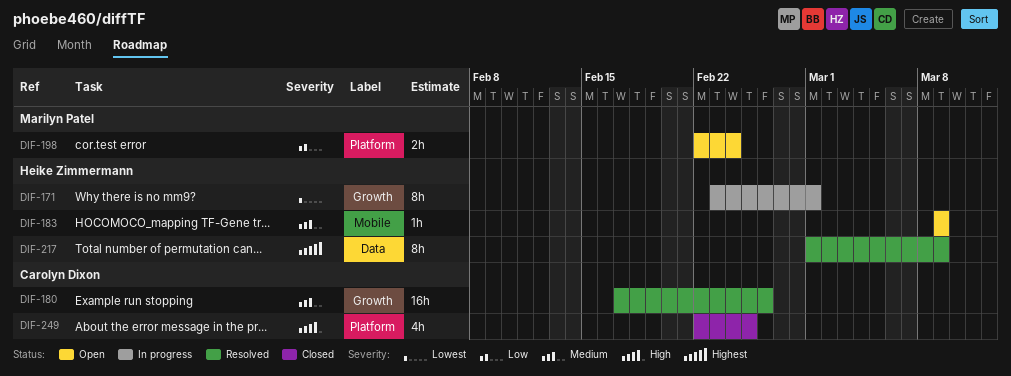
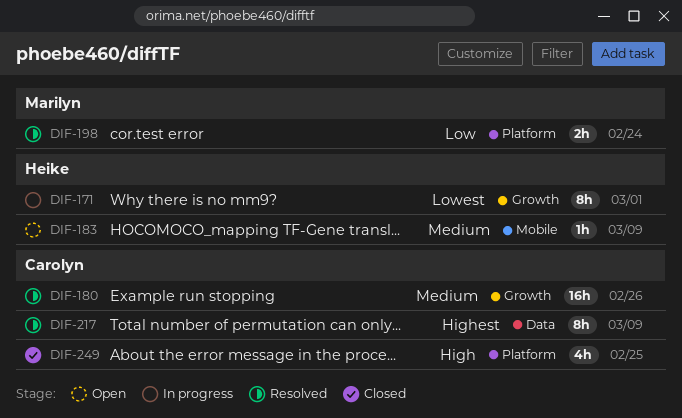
DIF-198, status: Open -> Resolved
DIF-217, owner: Heike Zimmermann -> Carolyn Dixon

